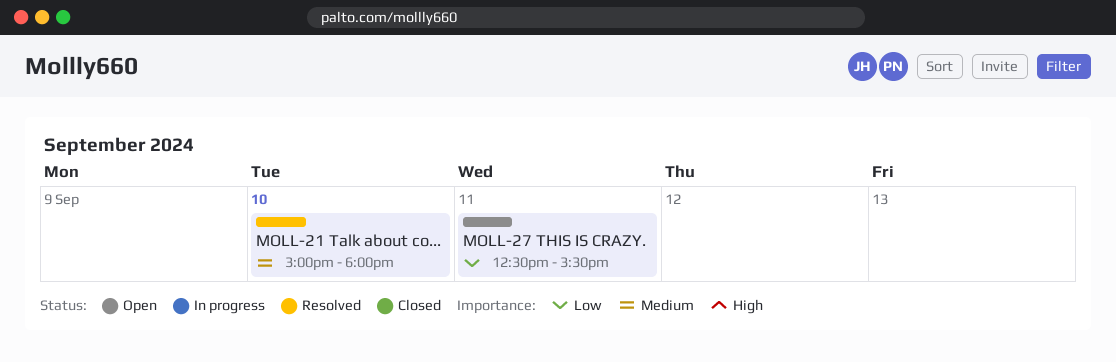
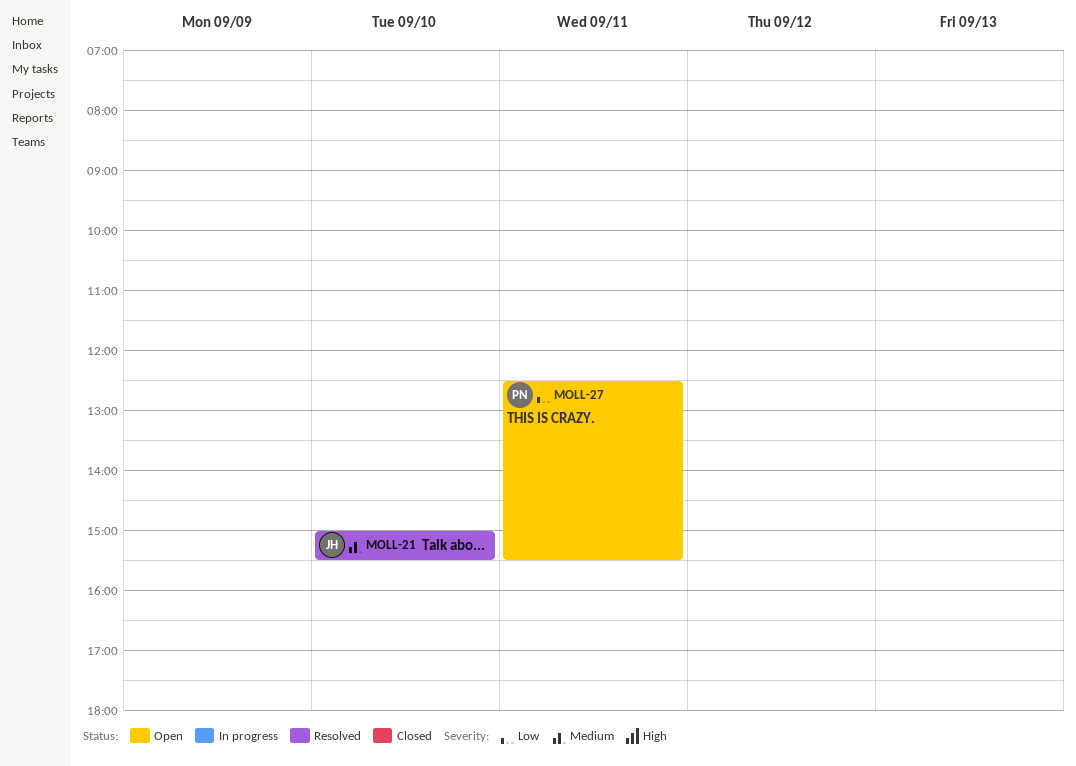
MOLL-21, ends: 18:00 -> 15:30

